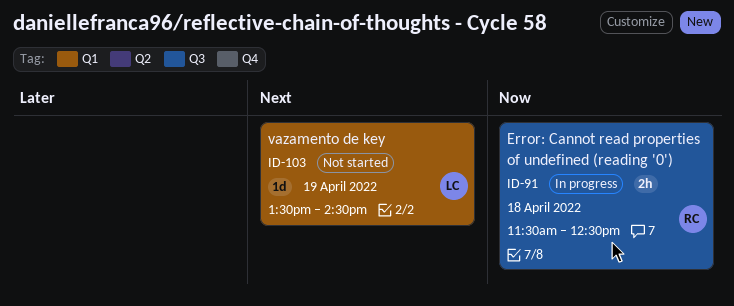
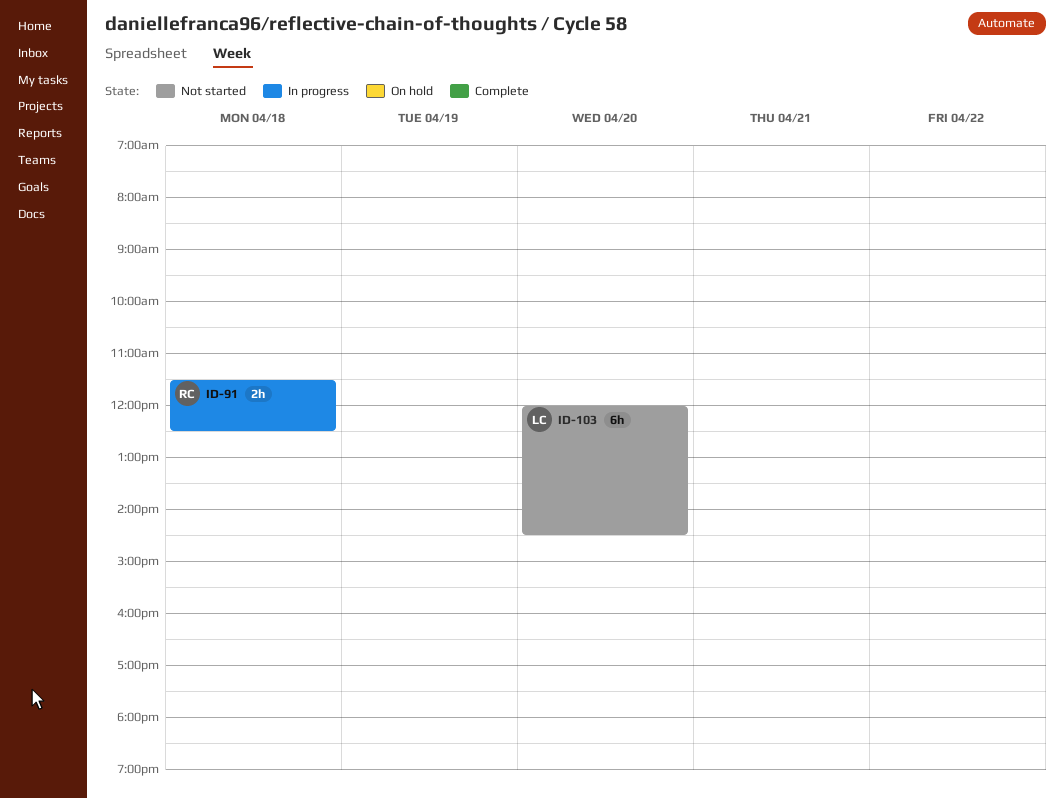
ID-103, estimate: 1d -> 6h
ID-103, day: Apr 19 -> Apr 20
ID-103, begins: 13:30 -> 12:00

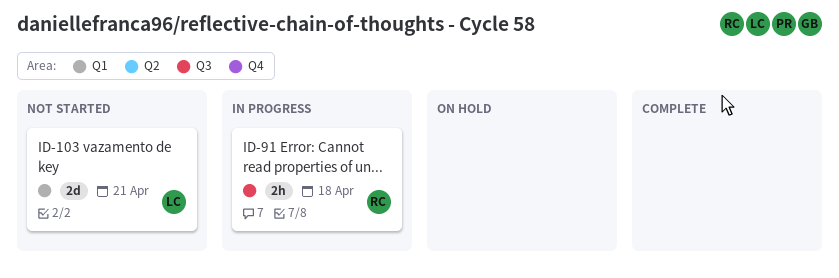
ID-103, estimate: 6h -> 2d
ID-103, day: Apr 20 -> Apr 21

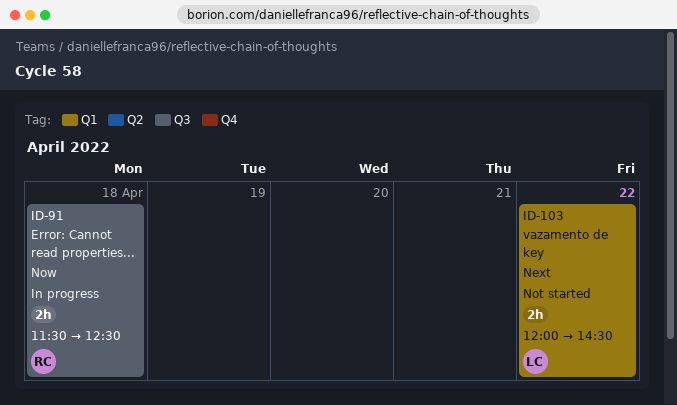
ID-103, estimate: 2d -> 2h
ID-103, day: Apr 21 -> Apr 22

